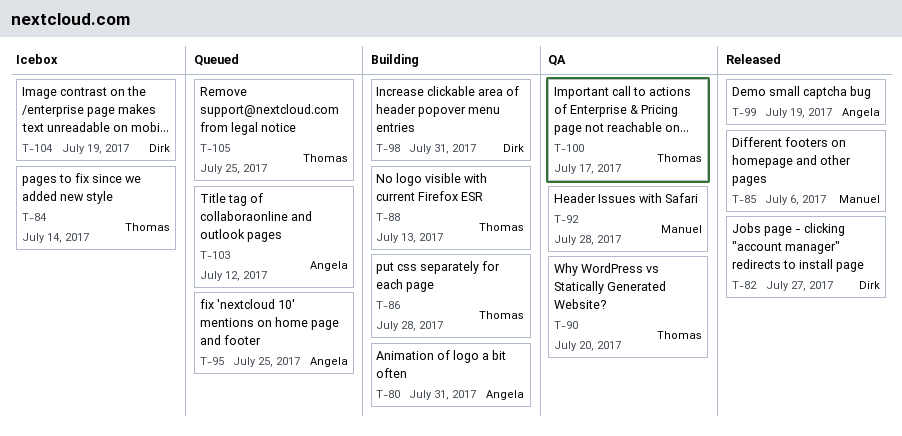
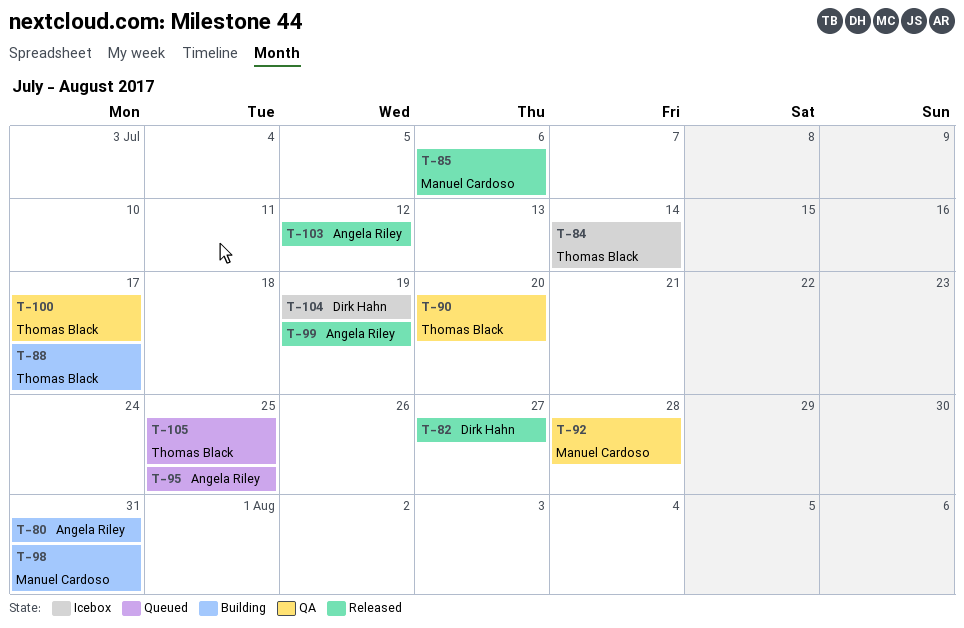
T-86: present -> none
T-88, due: Jul 13 -> Jul 17
T-98, owner: Dirk Hahn -> Manuel Cardoso
T-103, status: Queued -> Released

